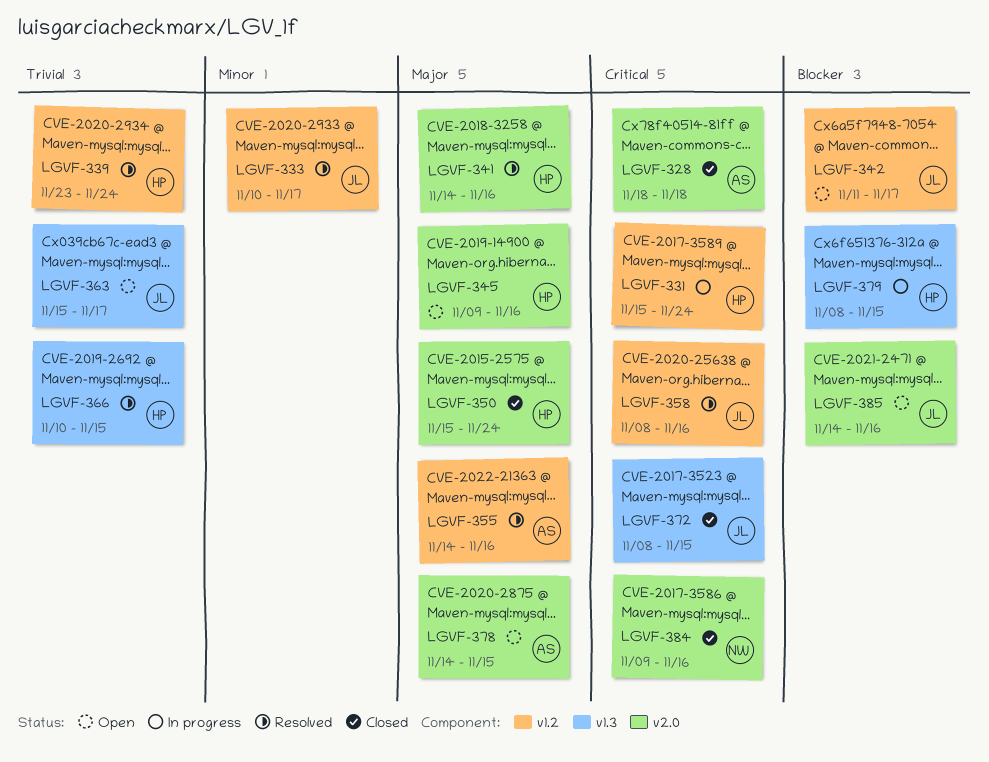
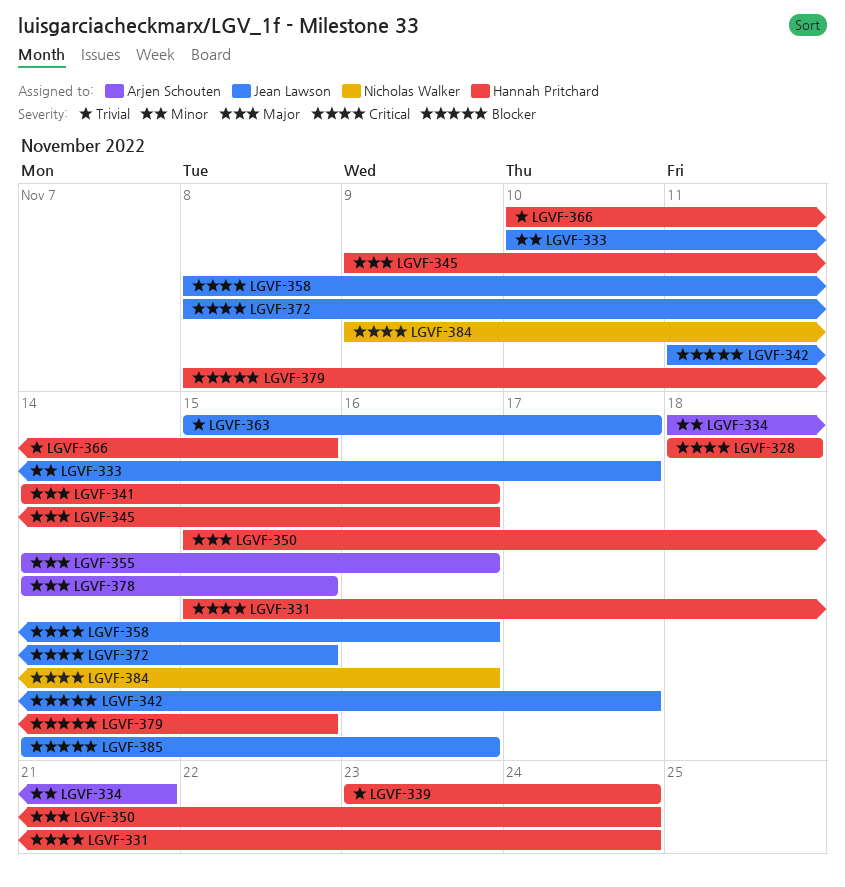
LGVF-328, owner: Arjen Schouten -> Hannah Pritchard
LGVF-334: none -> present

